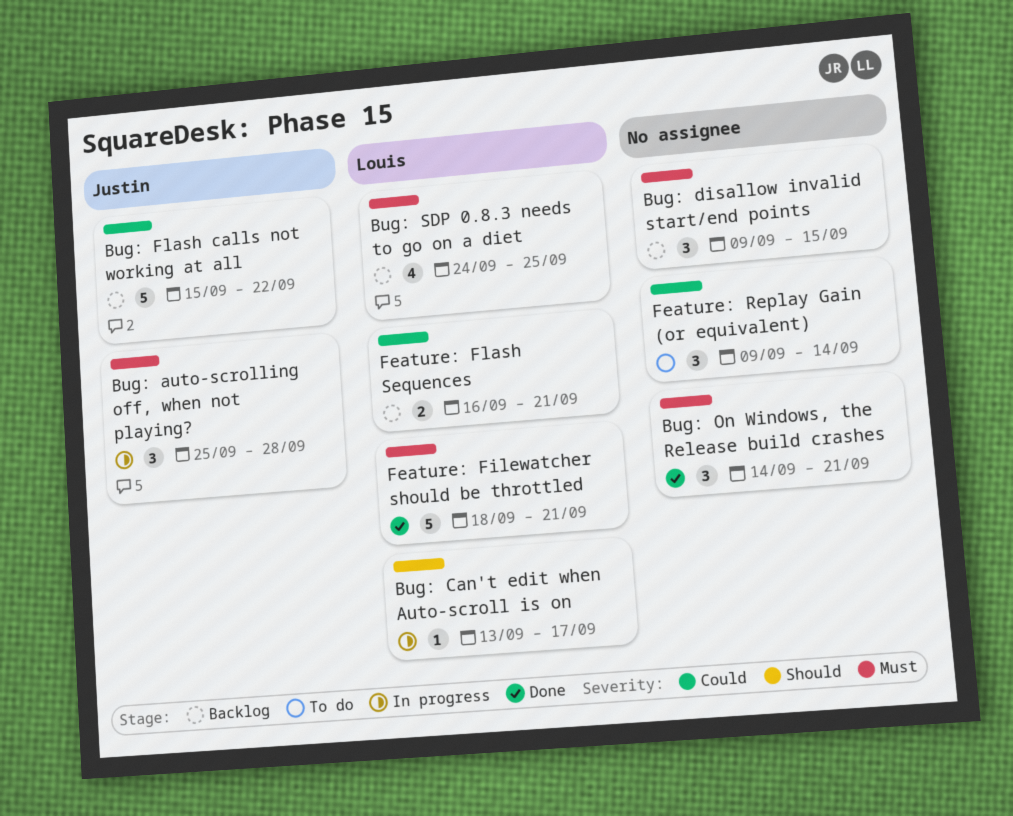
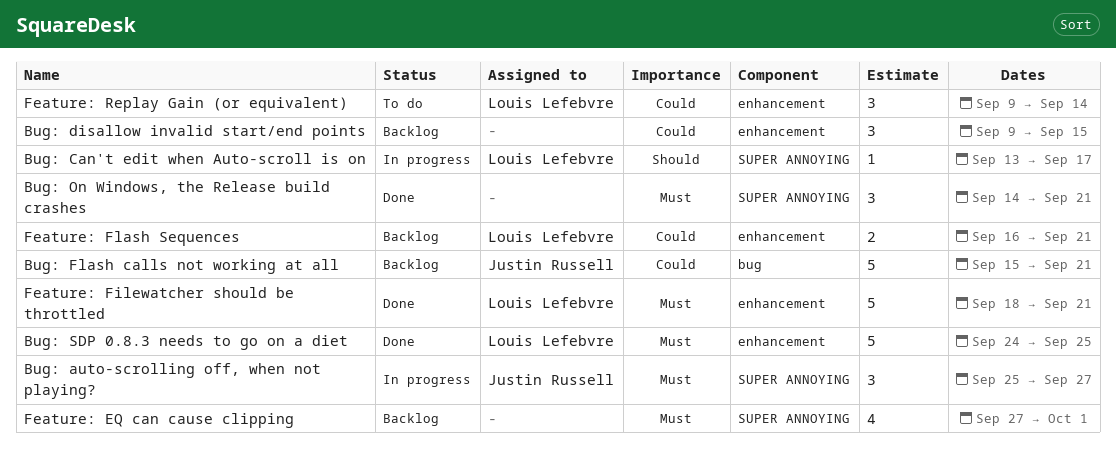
Bug: auto-scrolling off, when not playing?, due: Sep 28 -> Sep 27
Bug: disallow invalid start/end points, priority: Must -> Could
Bug: Flash calls not working at all, due: Sep 22 -> Sep 21
Bug: SDP 0.8.3 needs to go on a diet, status: Backlog -> Done
Bug: SDP 0.8.3 needs to go on a diet, estimate: 4 -> 5
Feature: EQ can cause clipping: none -> present
Feature: Replay Gain (or equivalent), owner: none -> Louis Lefebvre

